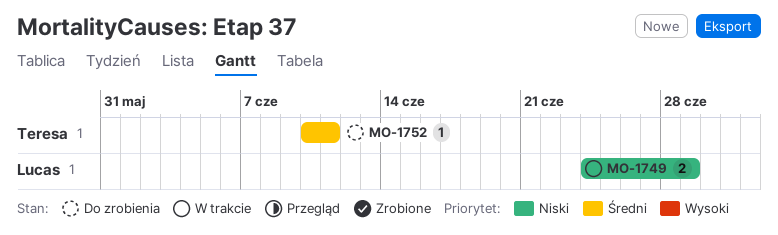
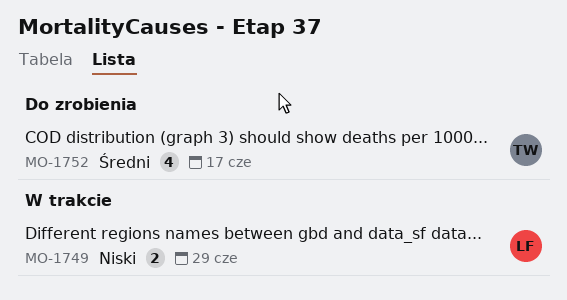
MO-1752, estimate: 1 -> 4
MO-1752, due: Jun 11 -> Jun 17

